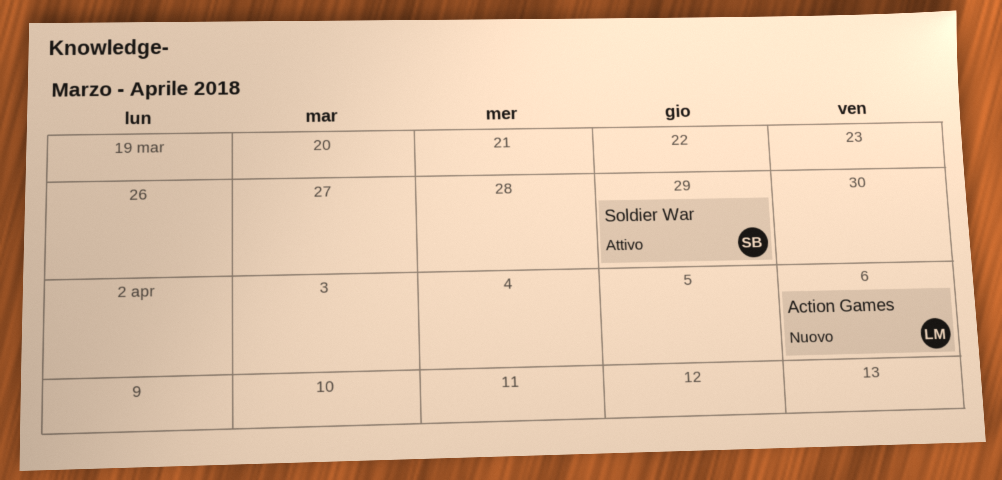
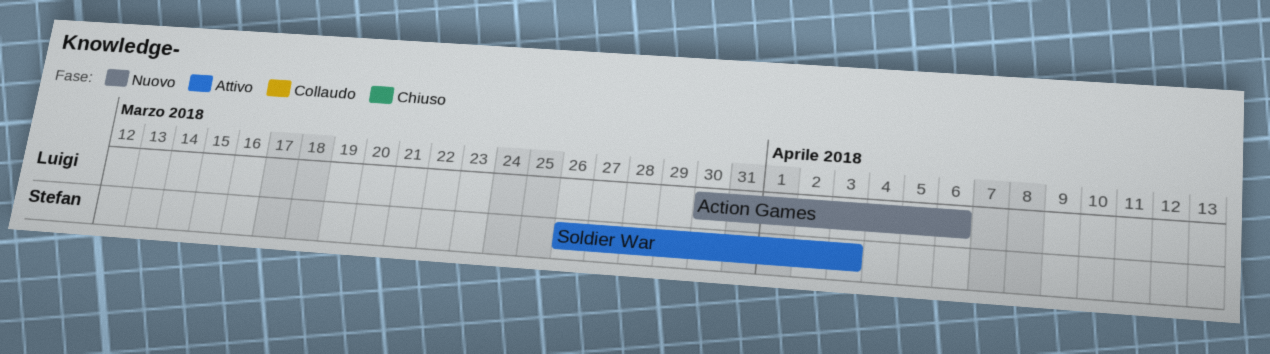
Soldier War, due: Mar 29 -> Apr 3

